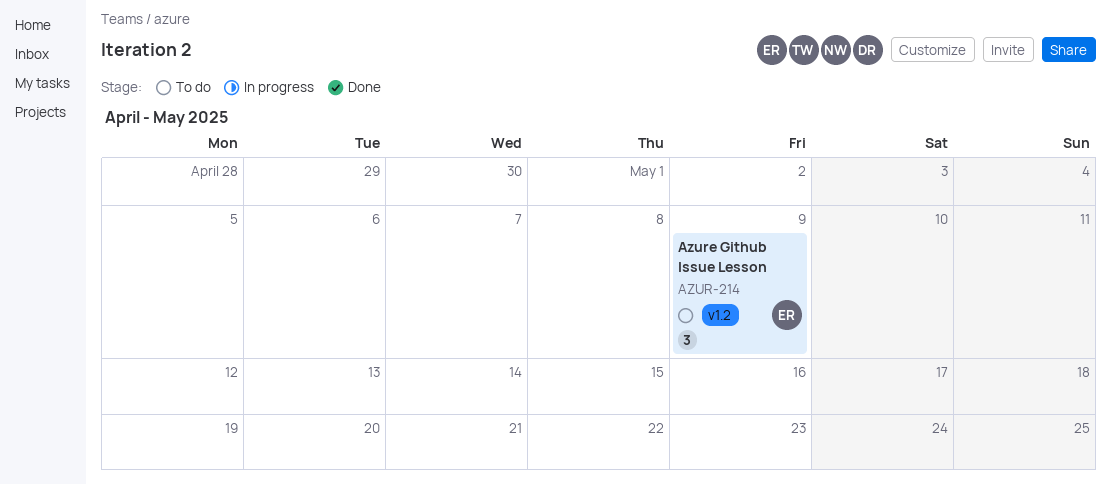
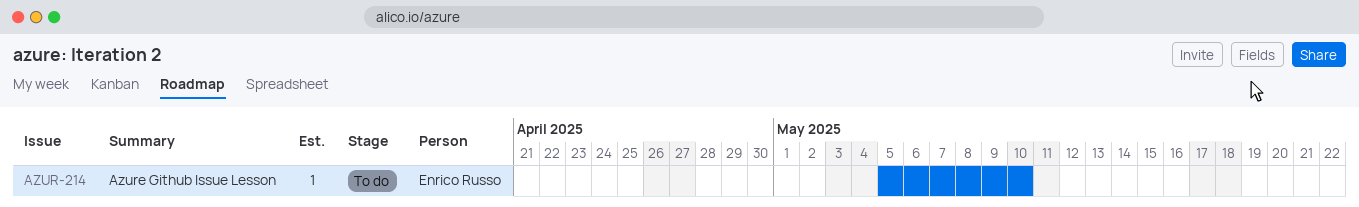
AZUR-214, estimate: 3 -> 1
AZUR-214, due: May 9 -> May 10

